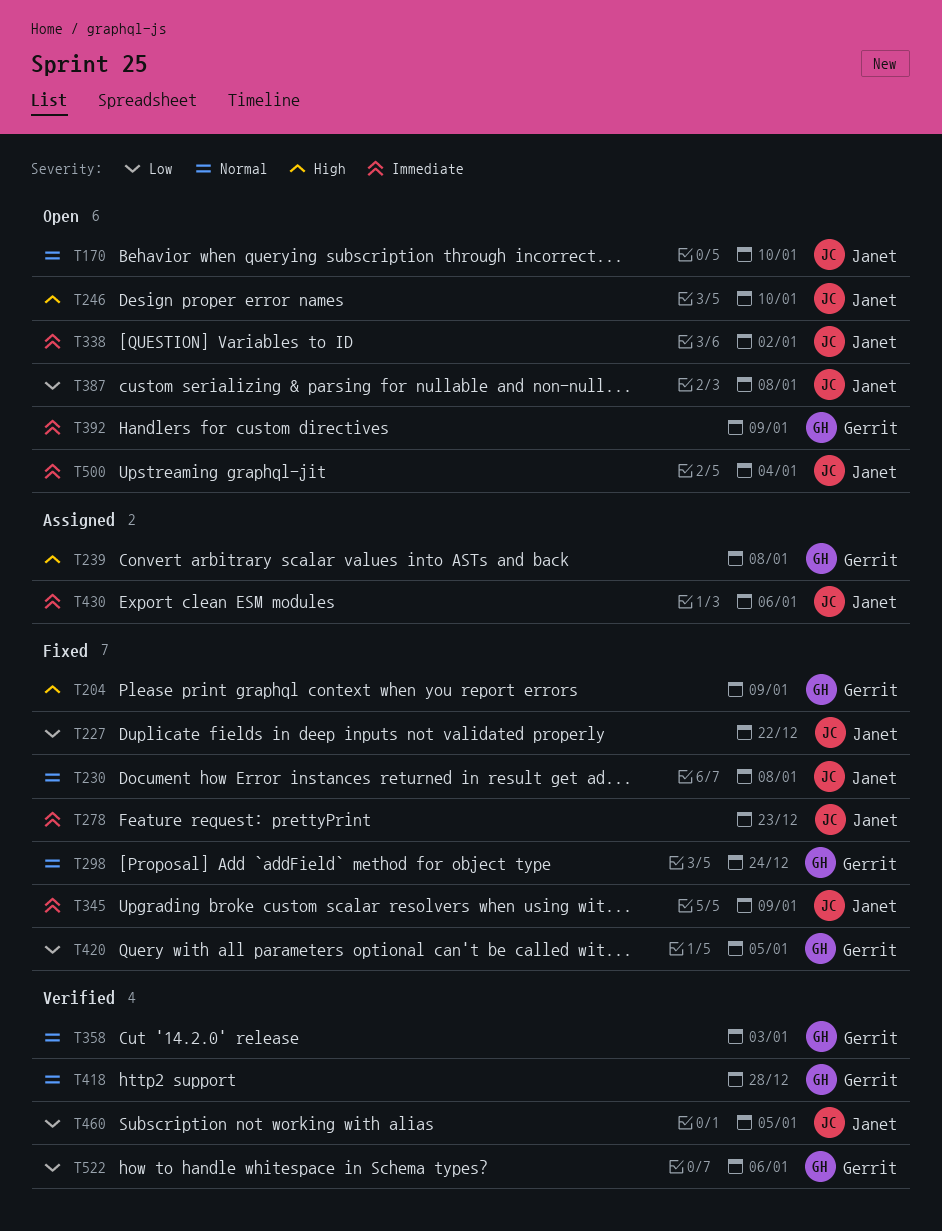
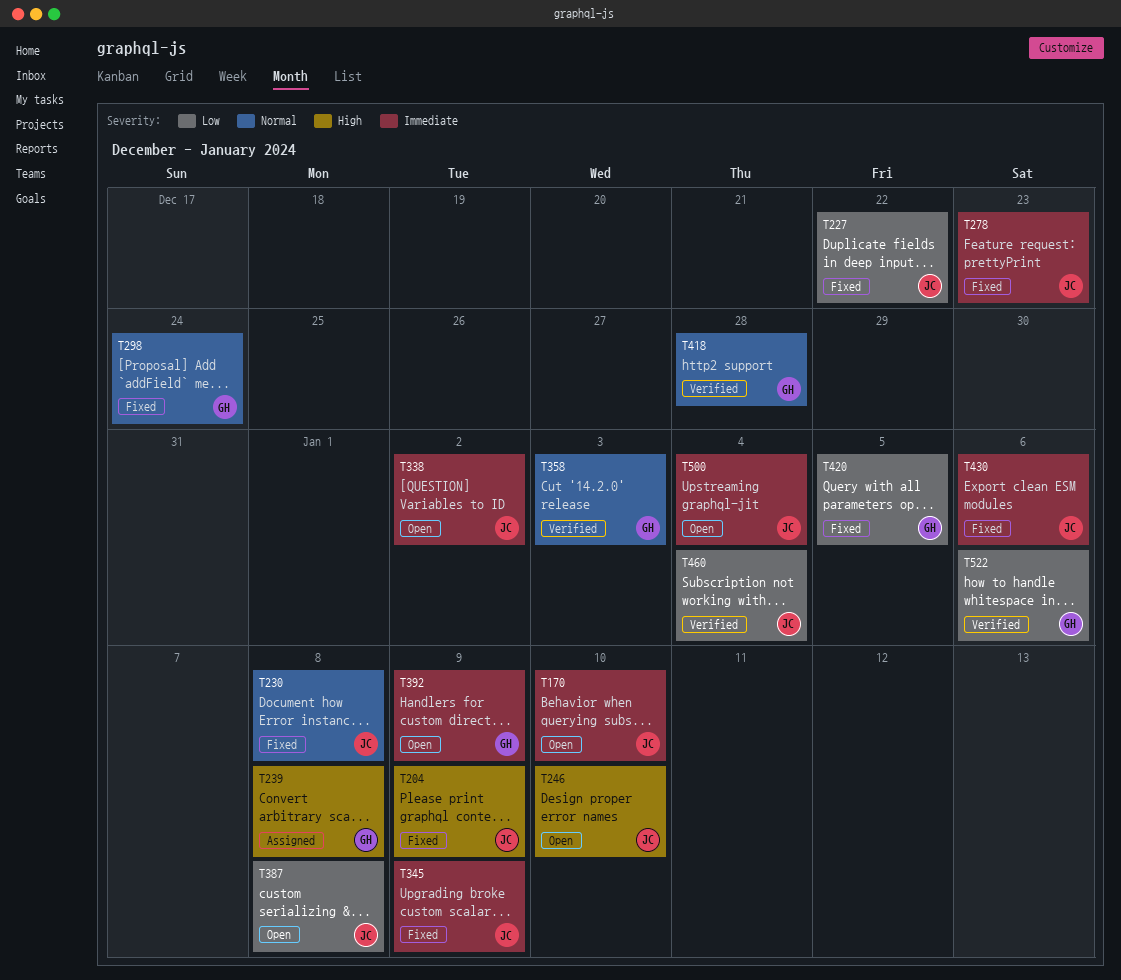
T170, priority: Normal -> Immediate
T204, owner: Gerrit -> Janet
T430, status: Assigned -> Fixed
T460, due: Jan 5 -> Jan 4

